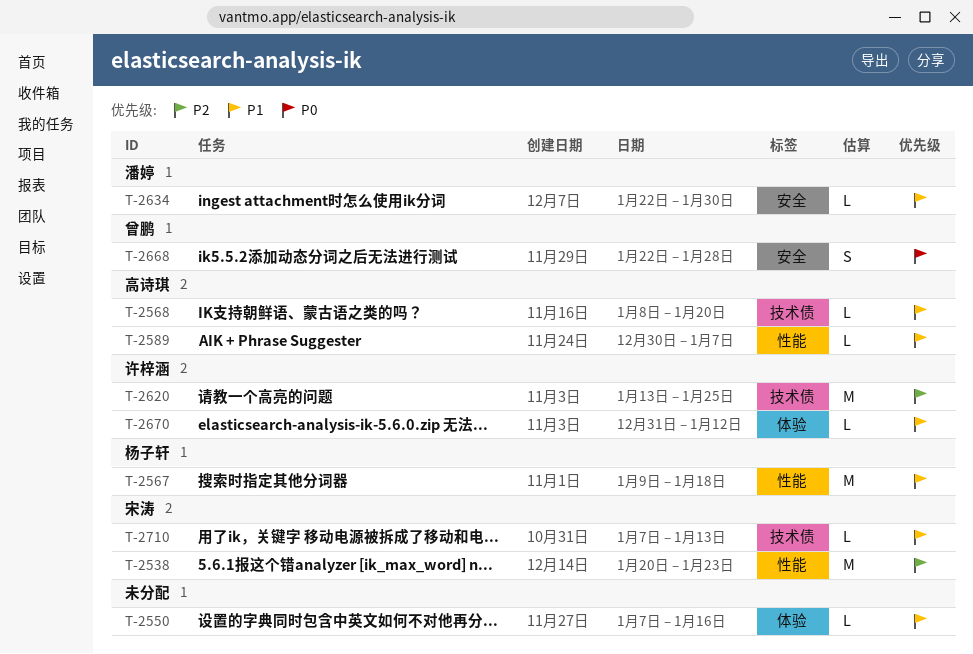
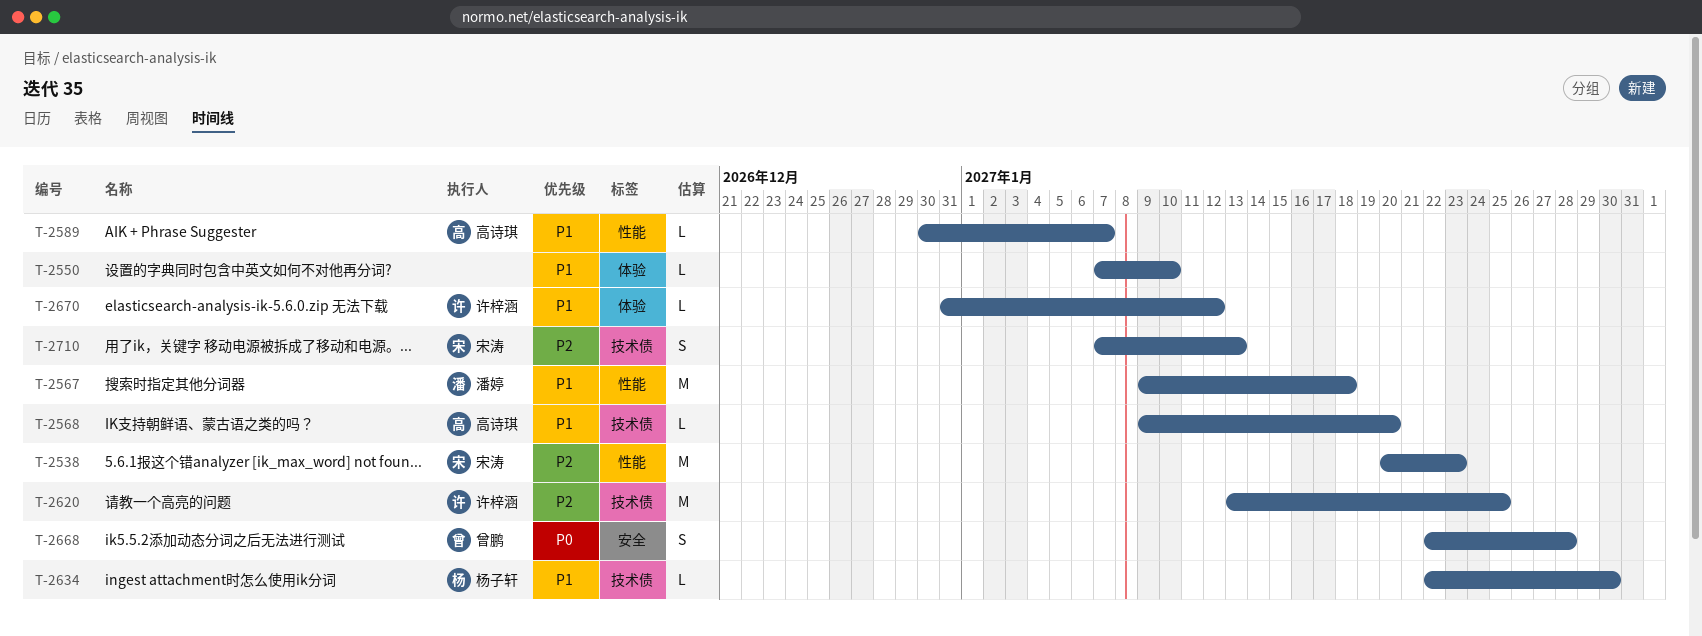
T-2550, due: Jan 16 -> Jan 10
T-2567, owner: 杨子轩 -> 潘婷
T-2568, start: Jan 8 -> Jan 9
T-2634, owner: 潘婷 -> 杨子轩
T-2634, label: 安全 -> 技术债
T-2710, priority: P1 -> P2
T-2710, estimate: L -> S

